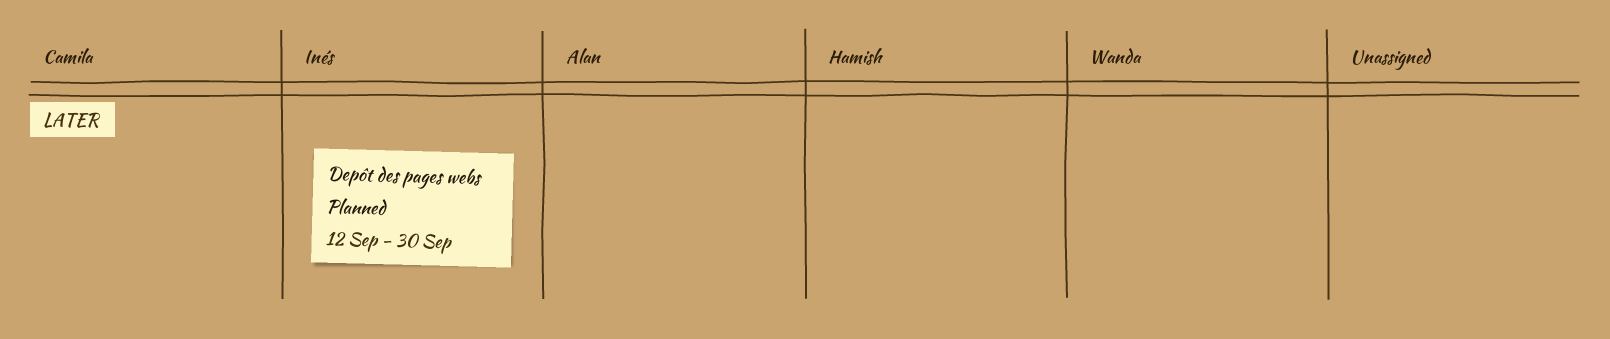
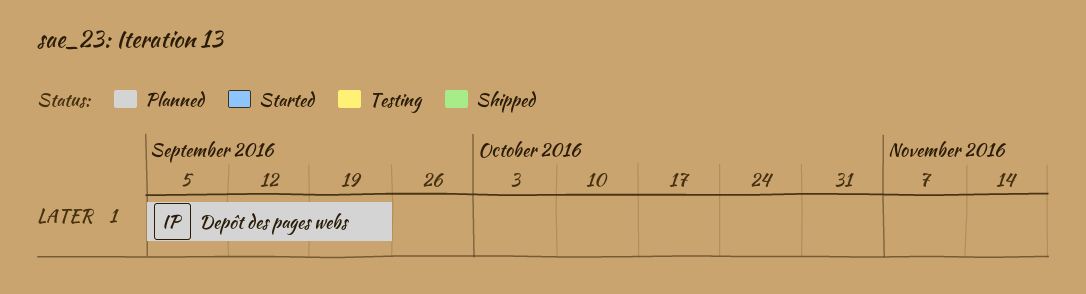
Depôt des pages webs, start: Sep 12 -> Sep 5
Depôt des pages webs, due: Sep 30 -> Sep 23

